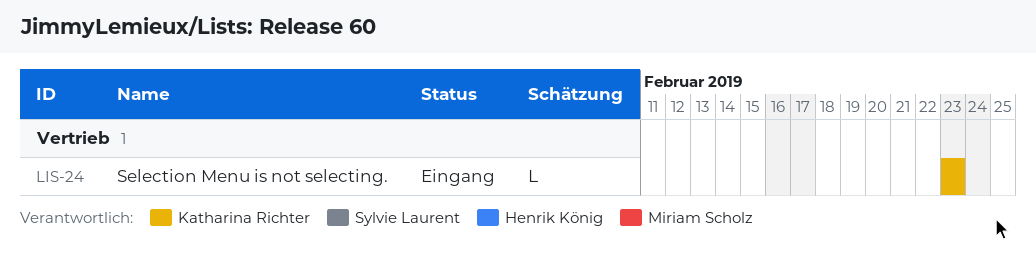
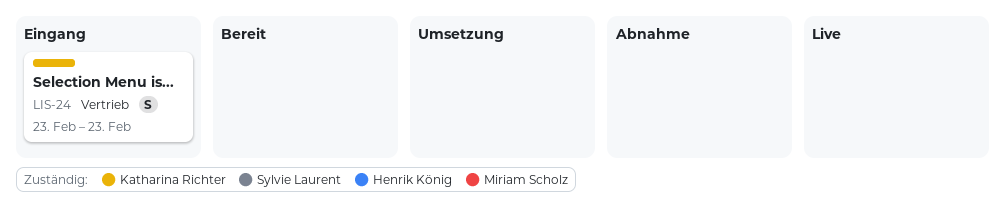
LIS-24, estimate: L -> S

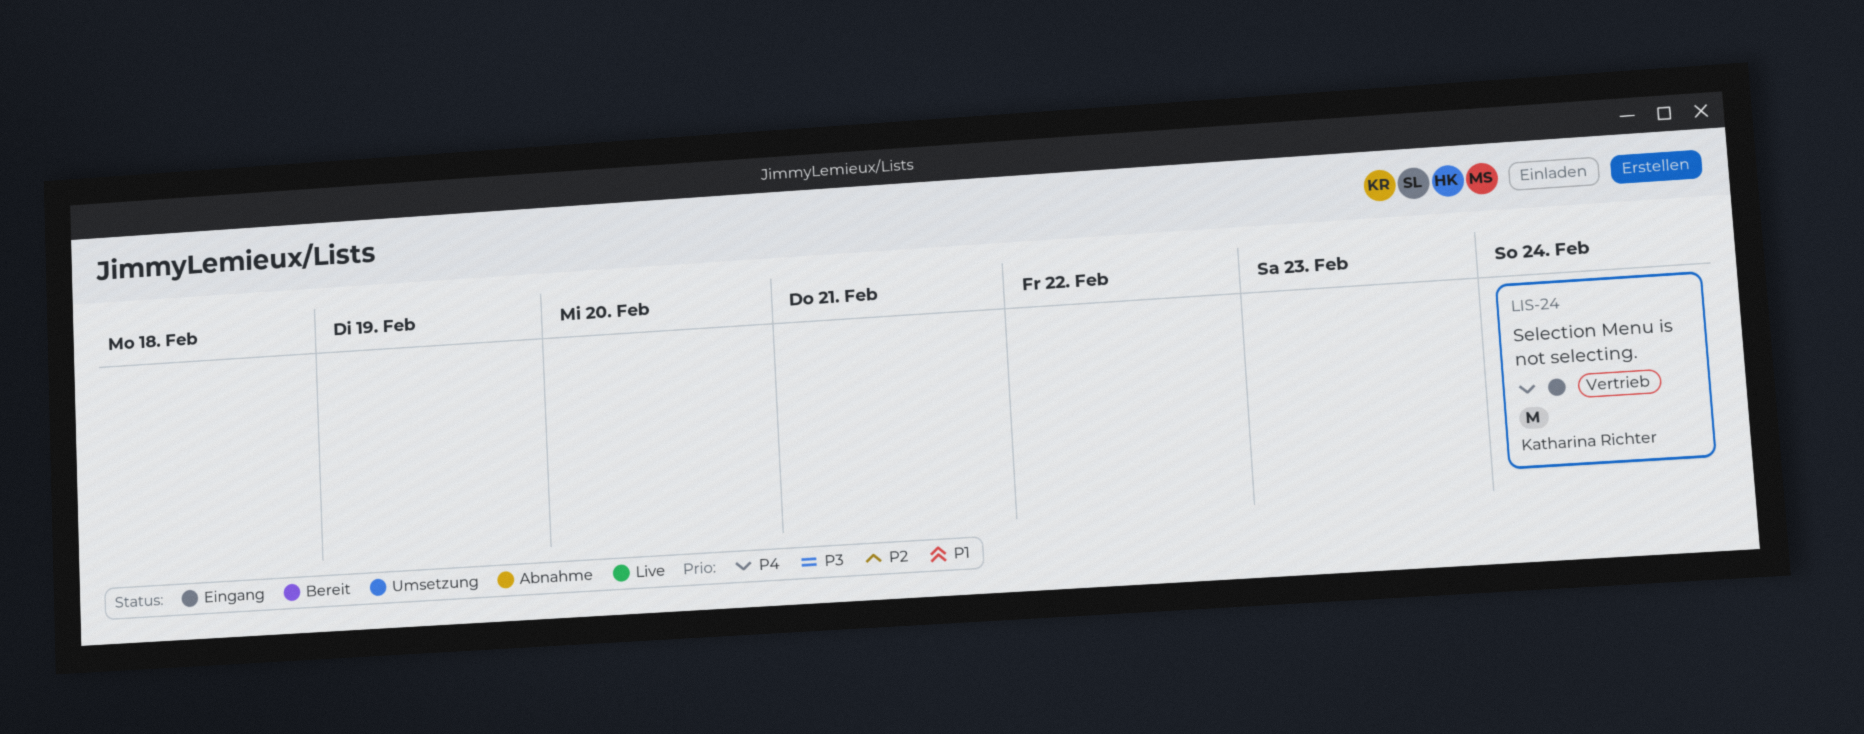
LIS-24, estimate: S -> M
LIS-24, due: Feb 23 -> Feb 24

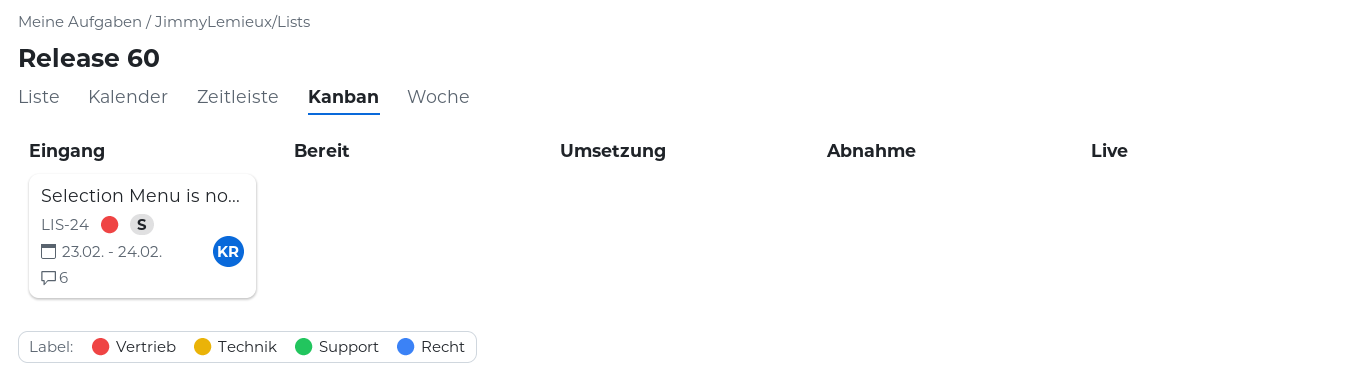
LIS-24, estimate: M -> S

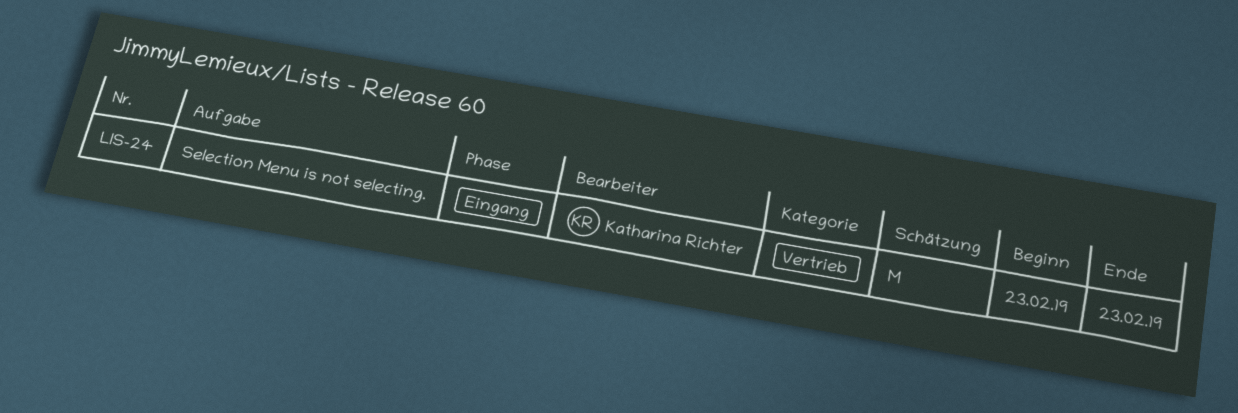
LIS-24, estimate: S -> M
LIS-24, due: Feb 24 -> Feb 23

